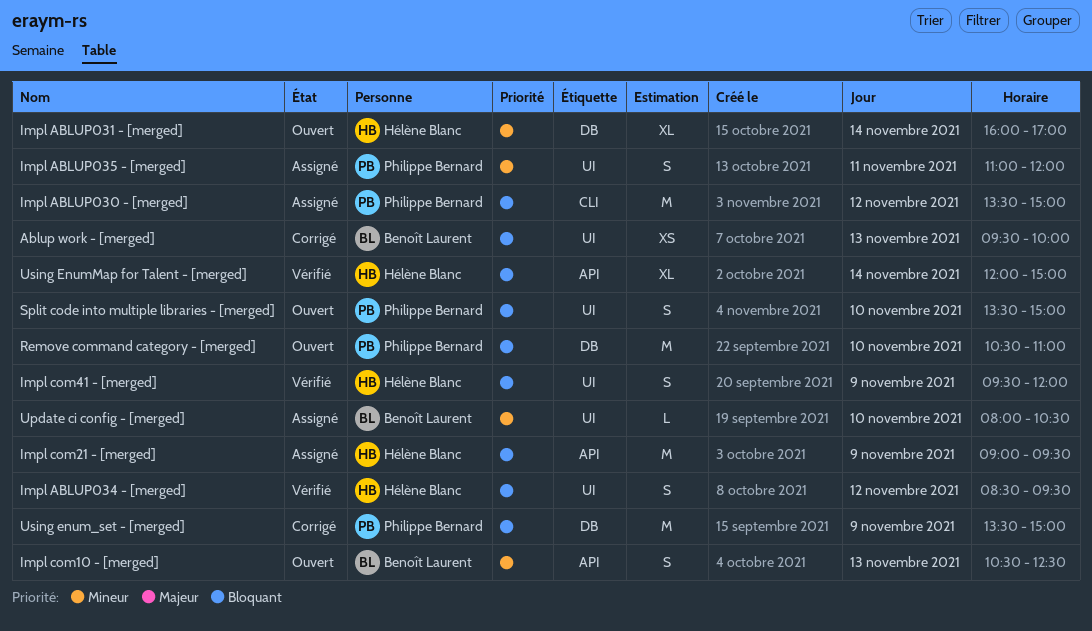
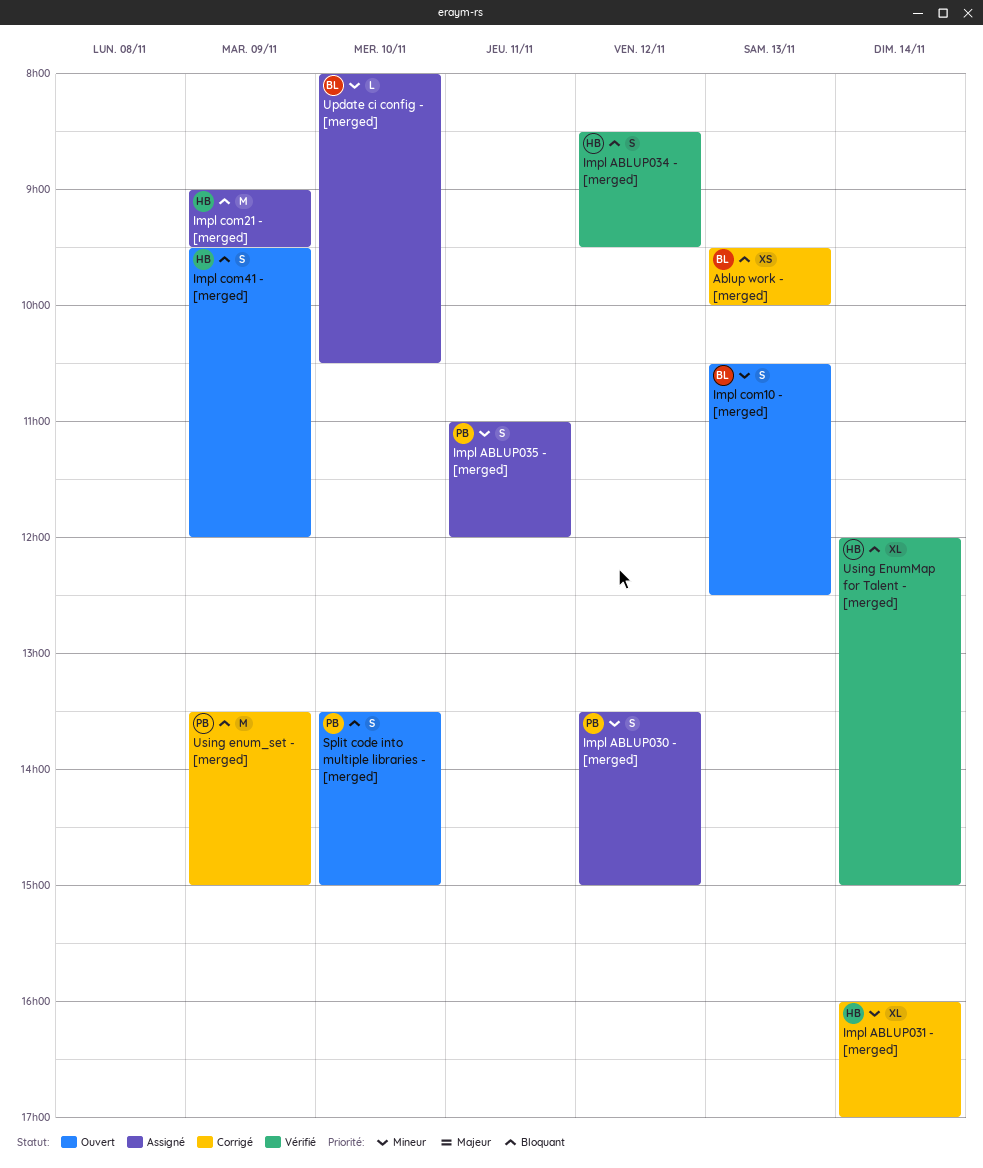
Impl ABLUP030 - [merged], priority: Bloquant -> Mineur
Impl ABLUP030 - [merged], estimate: M -> S
Impl ABLUP031 - [merged], status: Ouvert -> Corrigé
Impl com41 - [merged], status: Vérifié -> Ouvert
Remove command category - [merged]: present -> none

